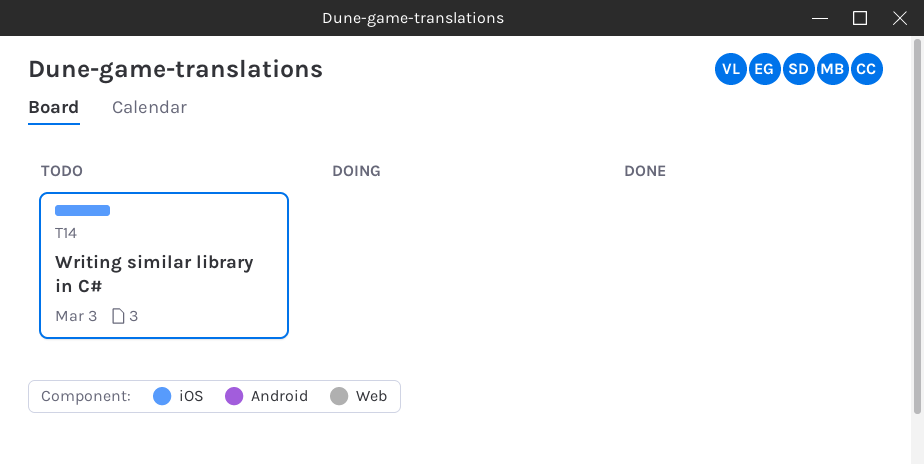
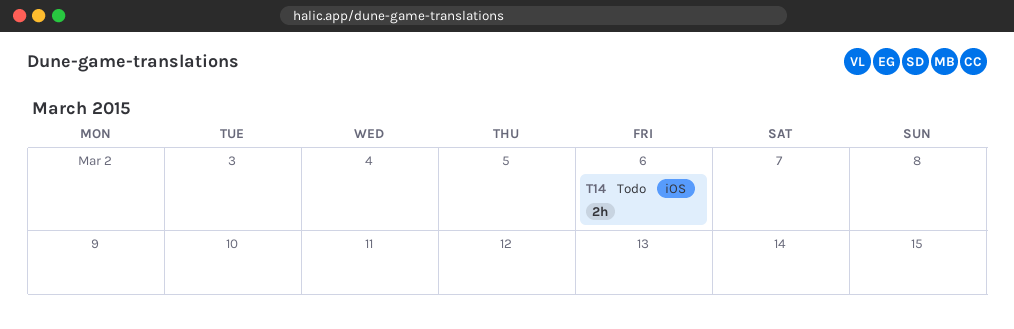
T14, due: Mar 3 -> Mar 6

